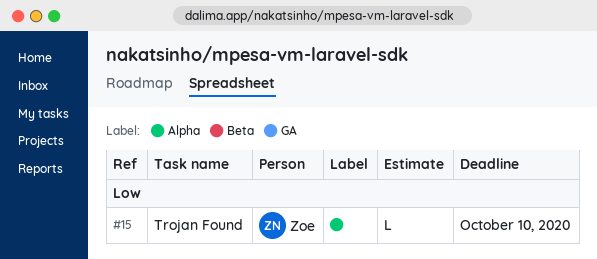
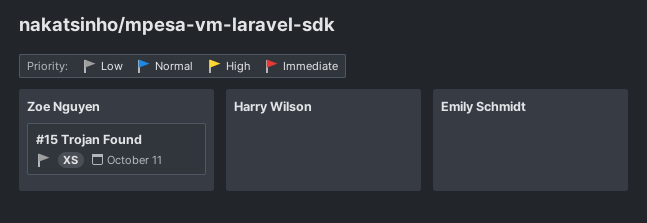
#15, estimate: L -> XS
#15, due: Oct 10 -> Oct 11

